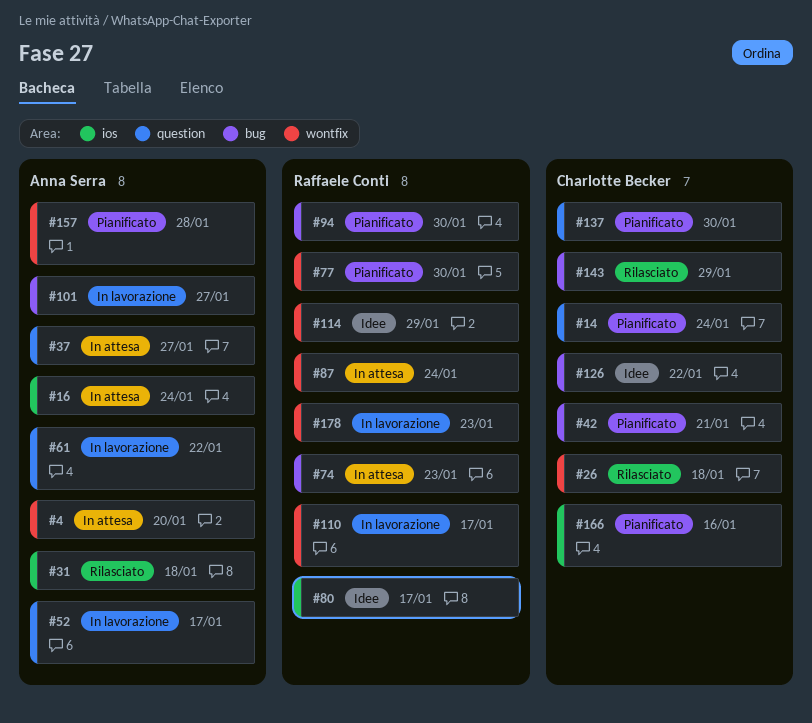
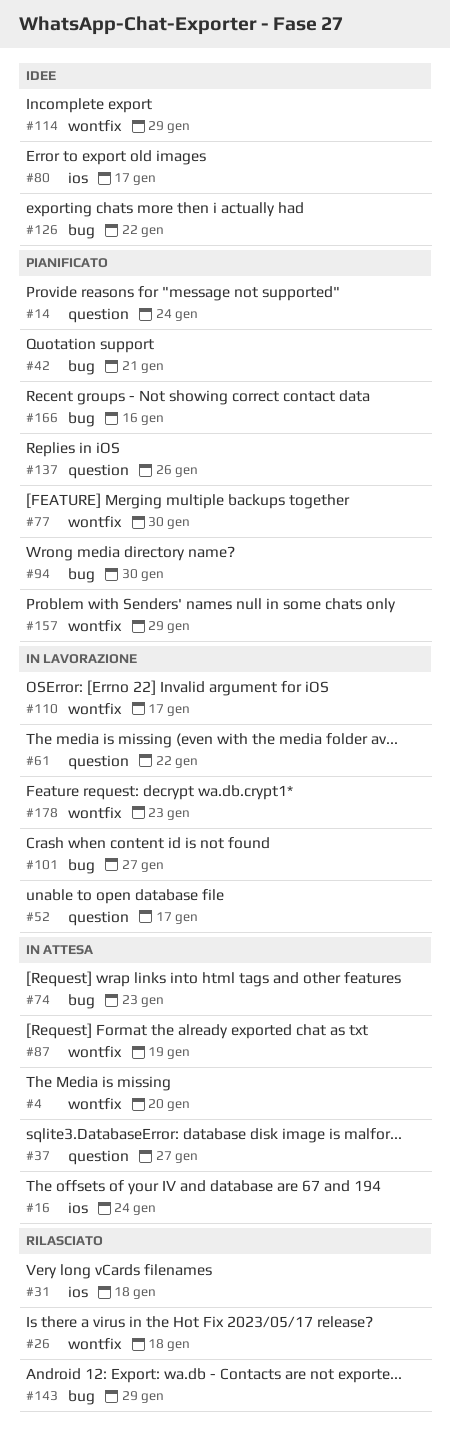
#87, due: Jan 24 -> Jan 19
#137, due: Jan 30 -> Jan 26
#157, due: Jan 28 -> Jan 29
#166, label: ios -> bug

